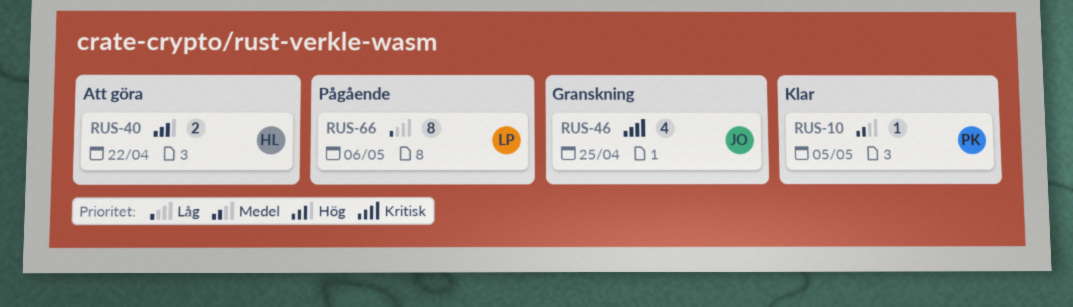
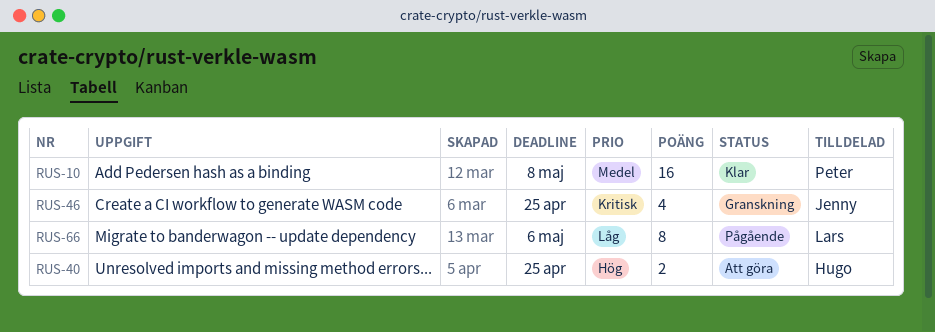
RUS-10, estimate: 1 -> 16
RUS-10, due: May 5 -> May 8
RUS-40, due: Apr 22 -> Apr 25

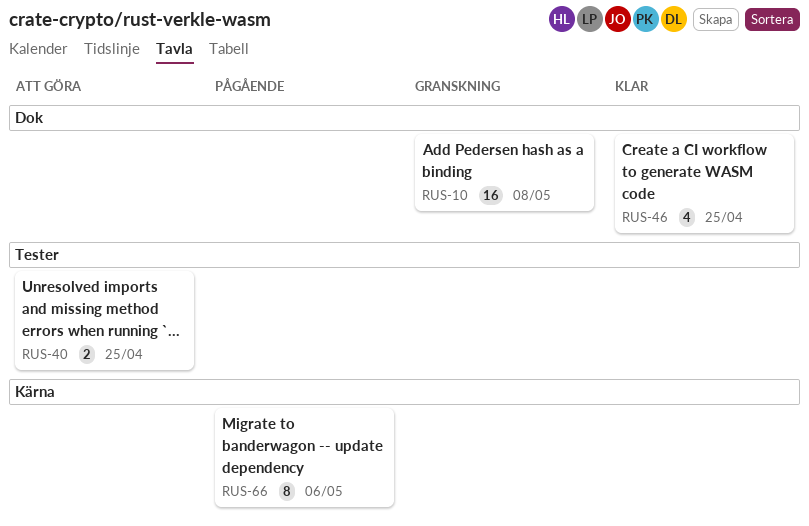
RUS-10, status: Klar -> Granskning
RUS-46, status: Granskning -> Klar

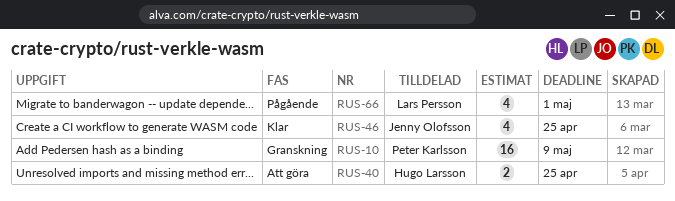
RUS-10, due: May 8 -> May 9
RUS-66, estimate: 8 -> 4
RUS-66, due: May 6 -> May 1

